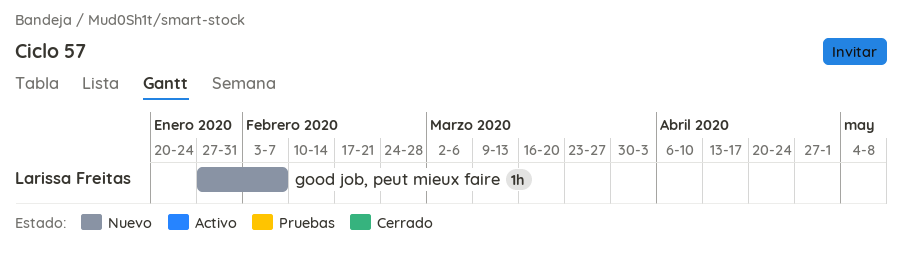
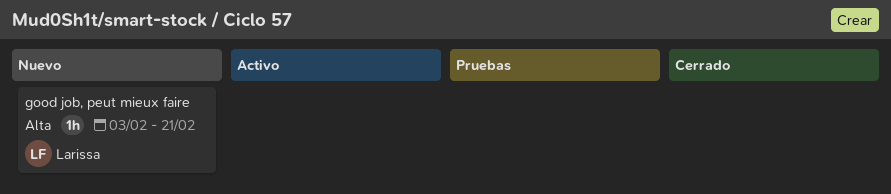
good job, peut mieux faire, start: Jan 27 -> Feb 3
good job, peut mieux faire, due: Feb 7 -> Feb 21

